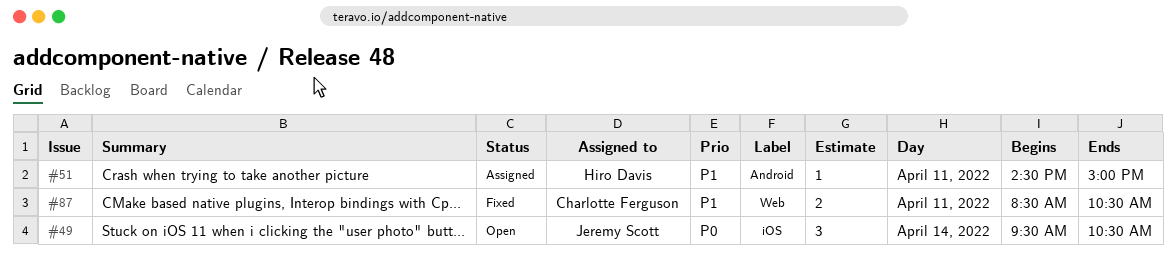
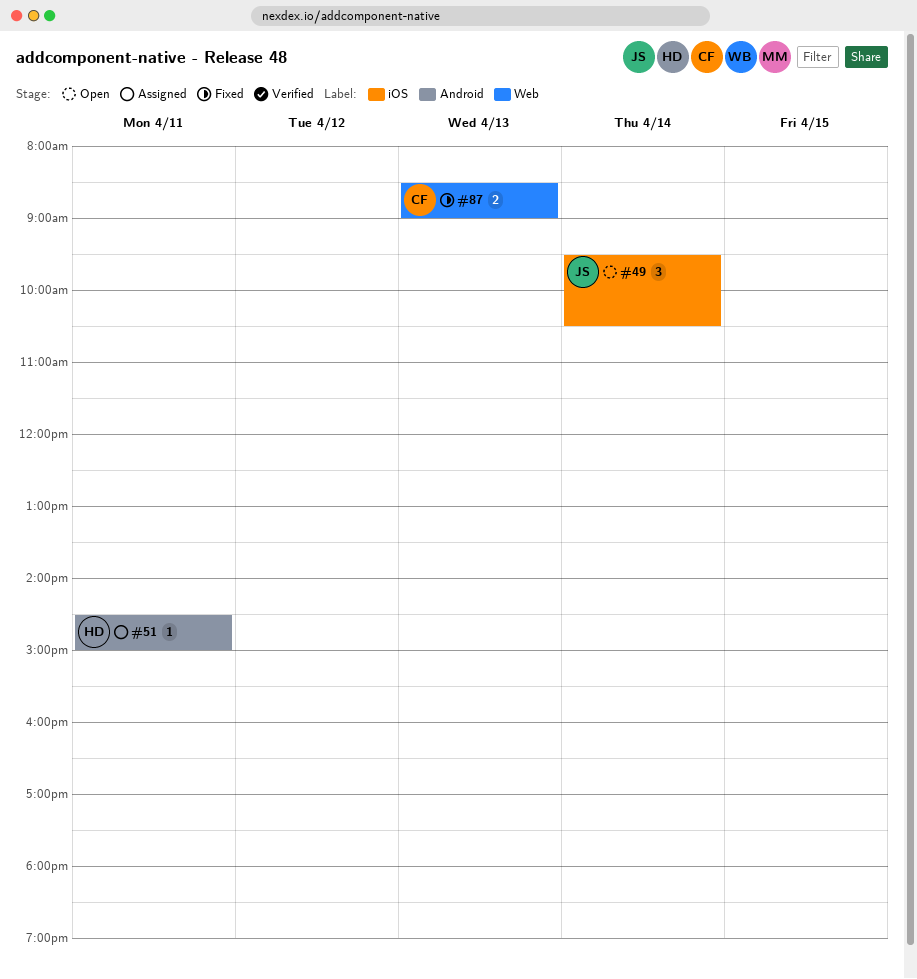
#87, day: Apr 11 -> Apr 13
#87, ends: 10:30 -> 09:00

